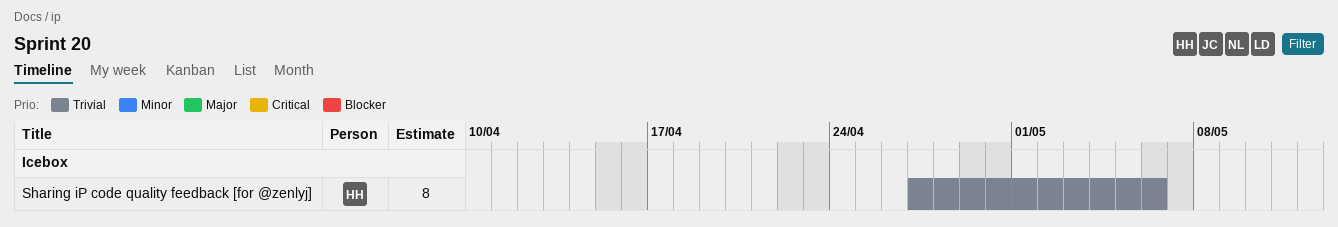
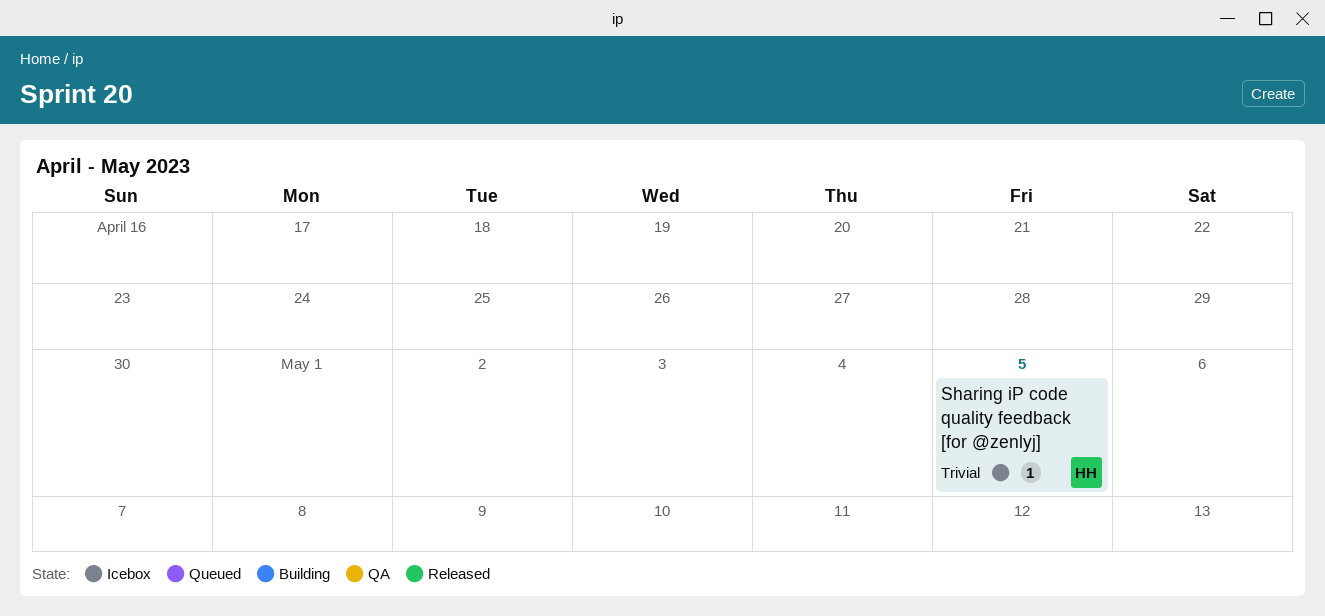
Sharing iP code quality feedback [for @zenlyj], estimate: 8 -> 1
Sharing iP code quality feedback [for @zenlyj], due: May 6 -> May 5

